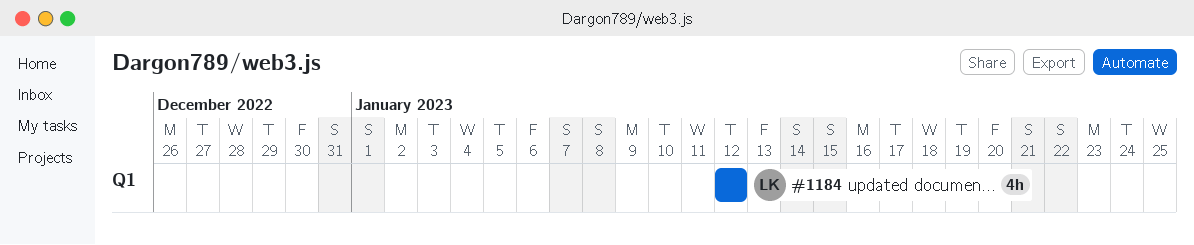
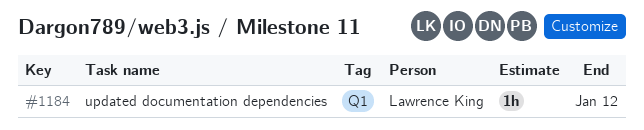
#1184, estimate: 4h -> 1h

